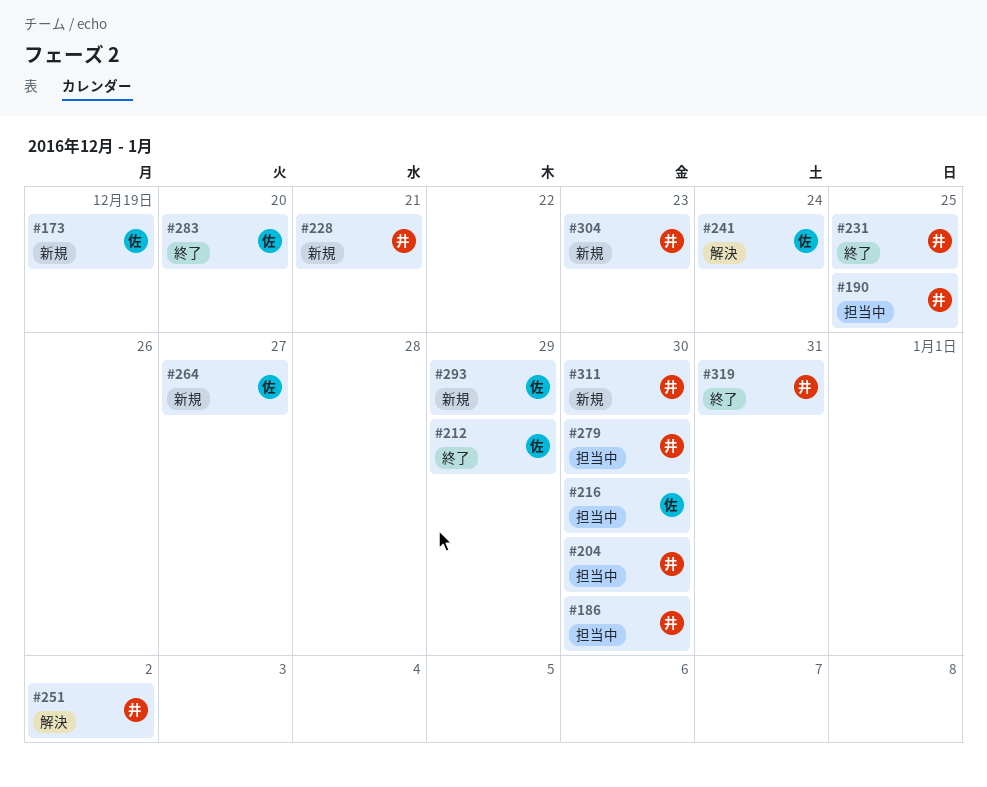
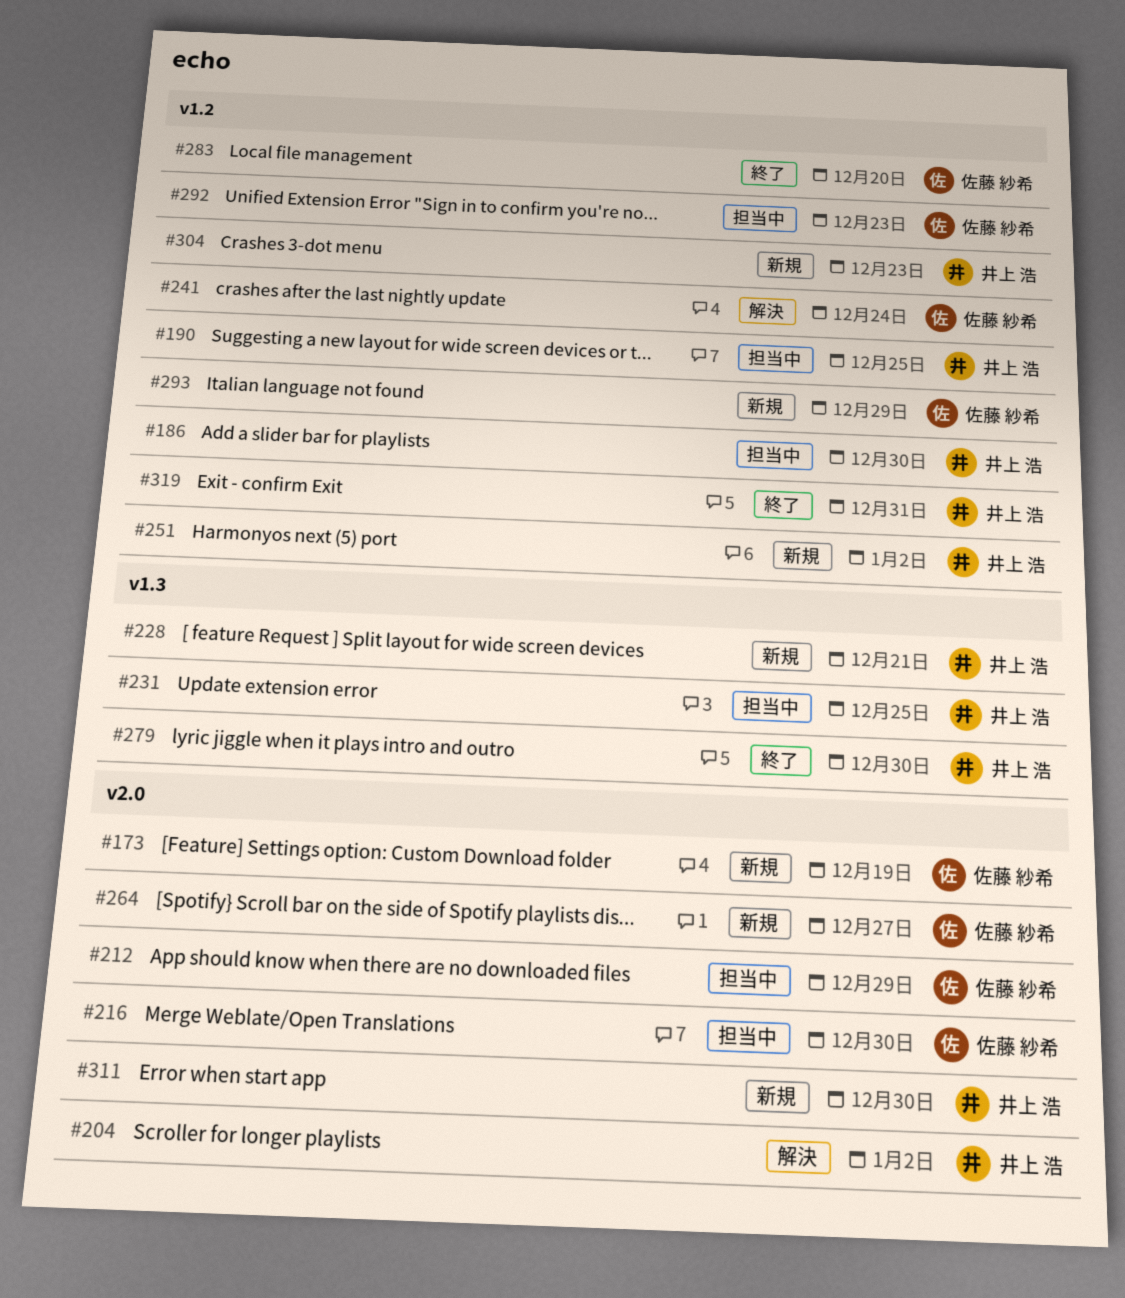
#204, status: 担当中 -> 解決
#204, due: Dec 30 -> Jan 2
#212, status: 終了 -> 担当中
#231, status: 終了 -> 担当中
#251, status: 解決 -> 新規
#279, status: 担当中 -> 終了
#292: none -> present

